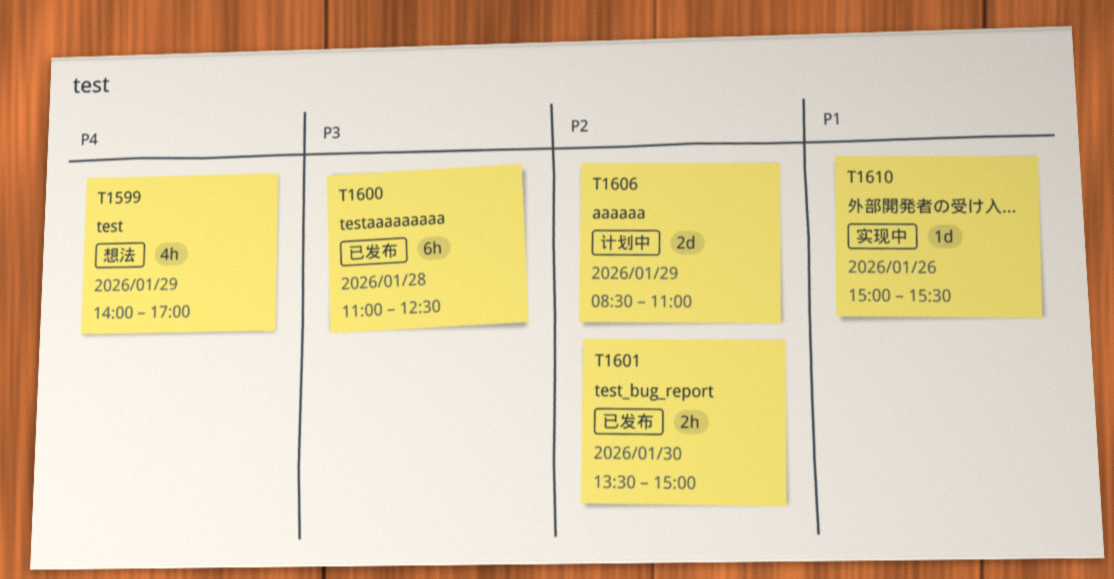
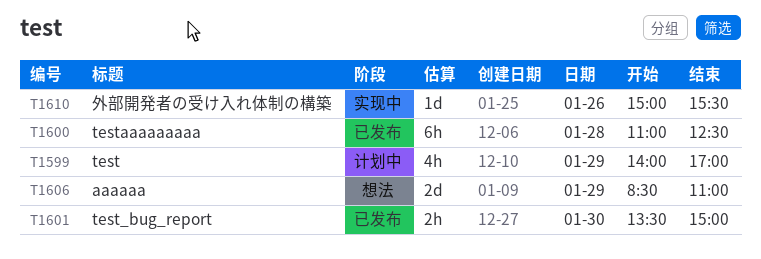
T1599, status: 想法 -> 计划中
T1606, status: 计划中 -> 想法

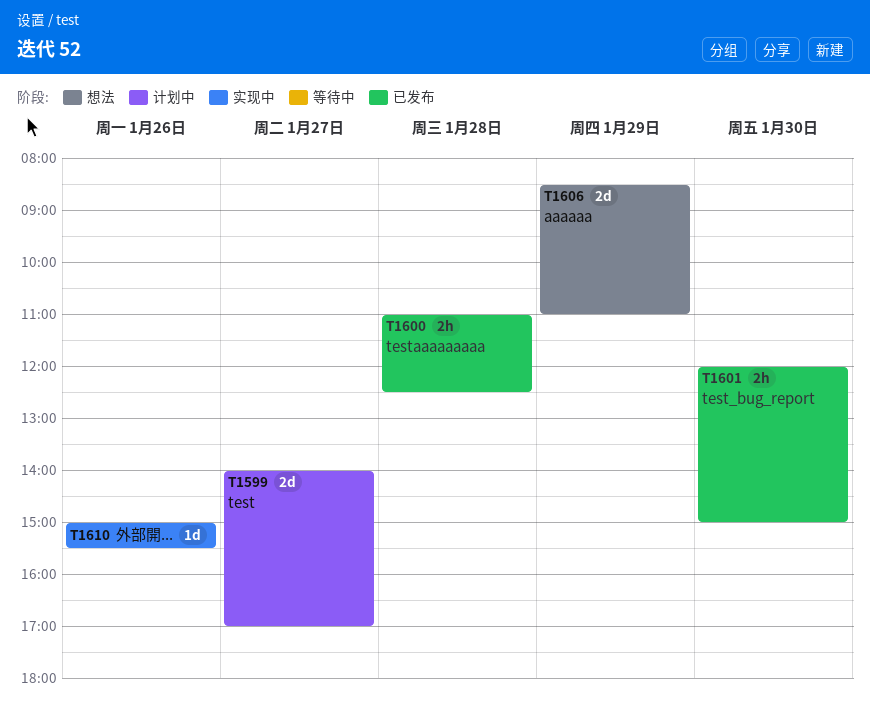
T1599, estimate: 4h -> 2d
T1599, day: Jan 29 -> Jan 27
T1600, estimate: 6h -> 2h
T1601, begins: 13:30 -> 12:00

